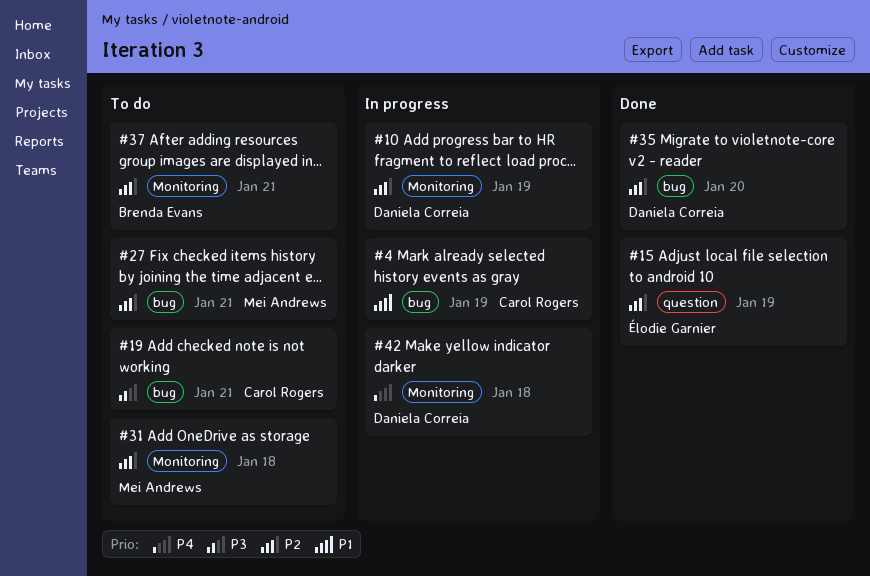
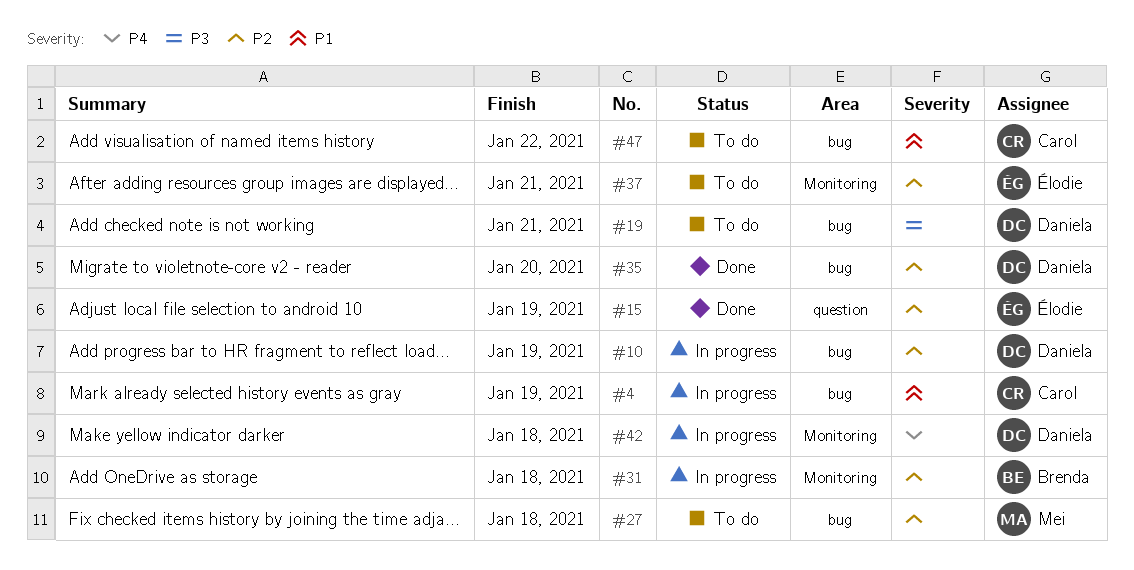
#10, label: Monitoring -> bug
#19, owner: Carol Rogers -> Daniela Correia
#27, due: Jan 21 -> Jan 18
#31, status: To do -> In progress
#31, owner: Mei Andrews -> Brenda Evans
#37, owner: Brenda Evans -> Élodie Garnier
#47: none -> present

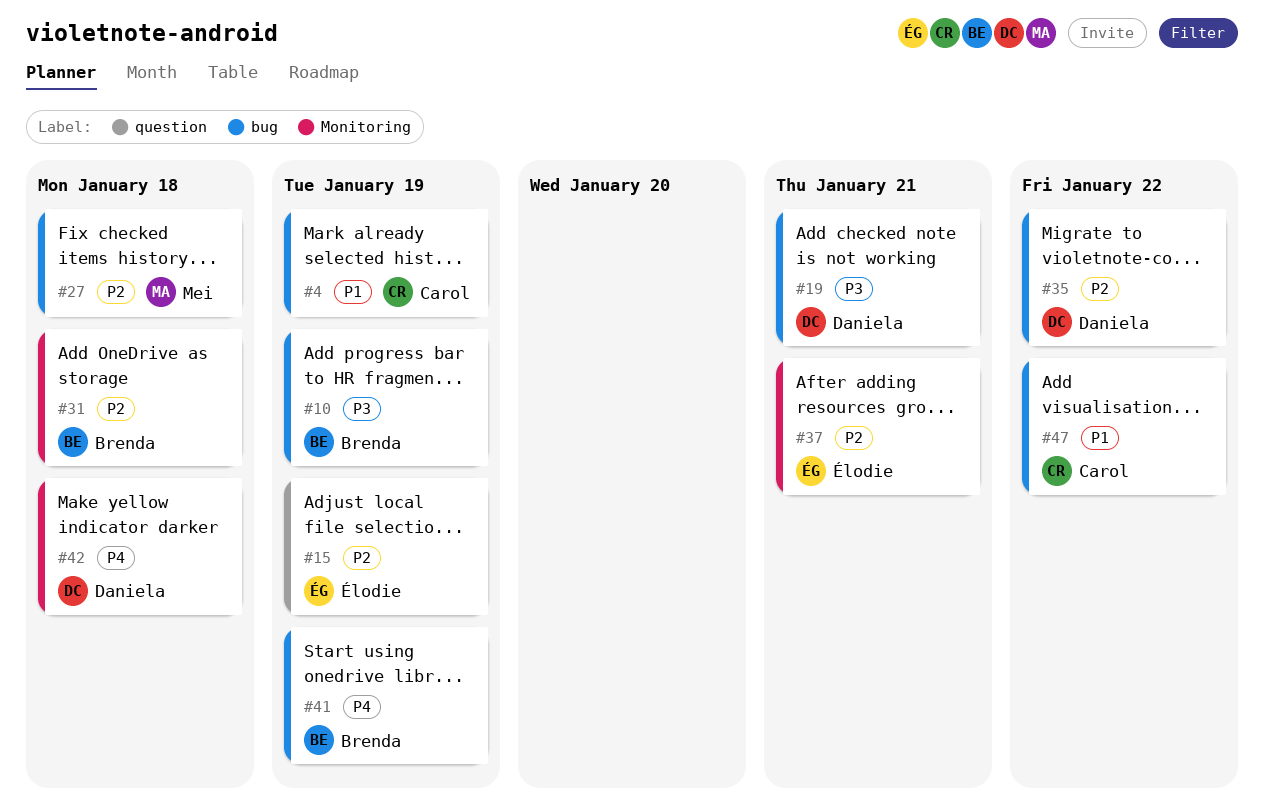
#10, owner: Daniela -> Brenda
#10, priority: P2 -> P3
#35, due: Jan 20 -> Jan 22
#41: none -> present

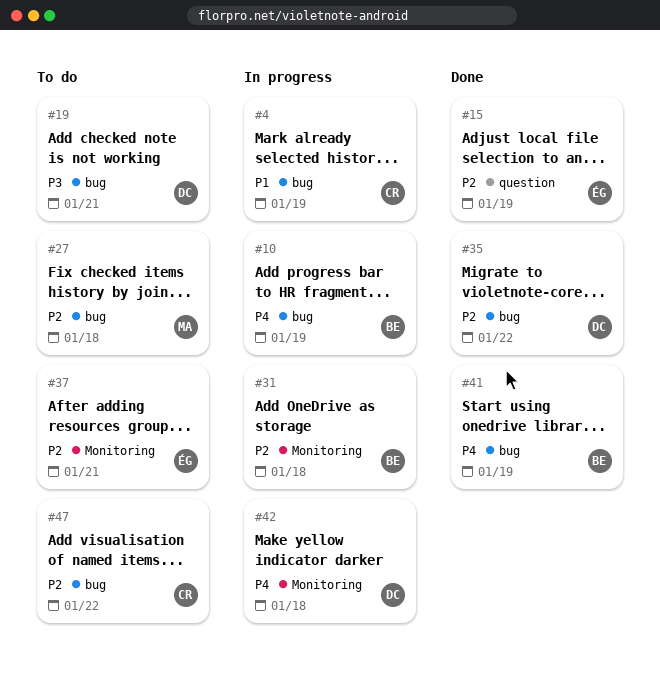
#10, priority: P3 -> P4
#47, priority: P1 -> P2

